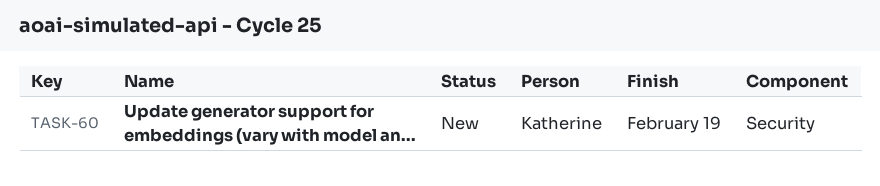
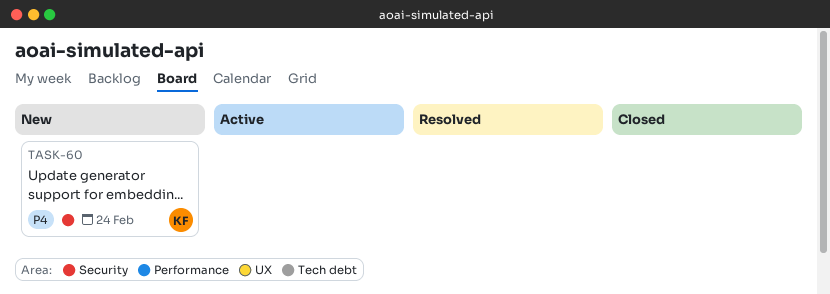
TASK-60, due: Feb 19 -> Feb 24

